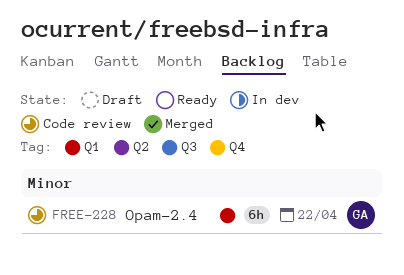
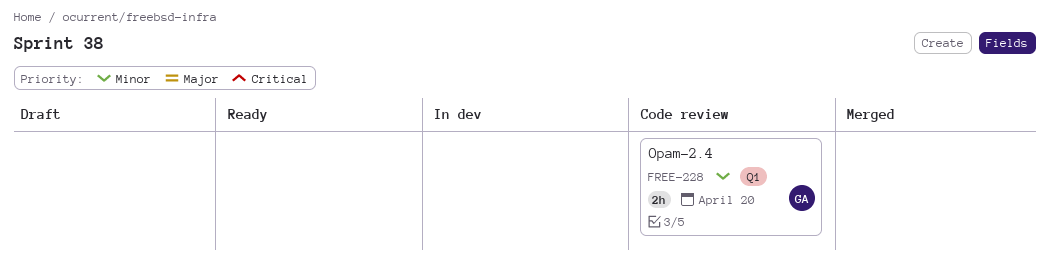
FREE-228, estimate: 6h -> 2h
FREE-228, due: Apr 22 -> Apr 20

